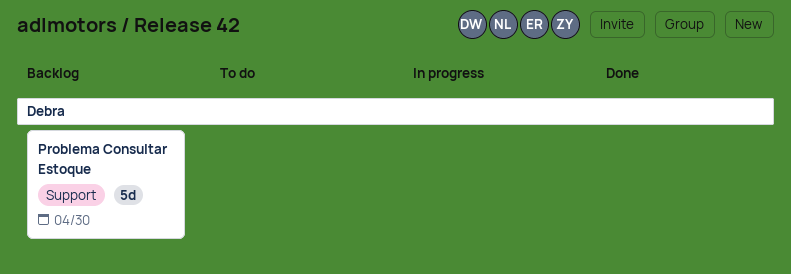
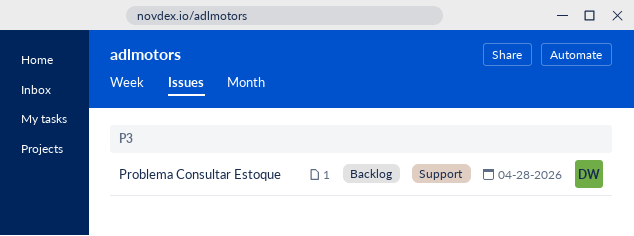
Problema Consultar Estoque, due: Apr 30 -> Apr 28

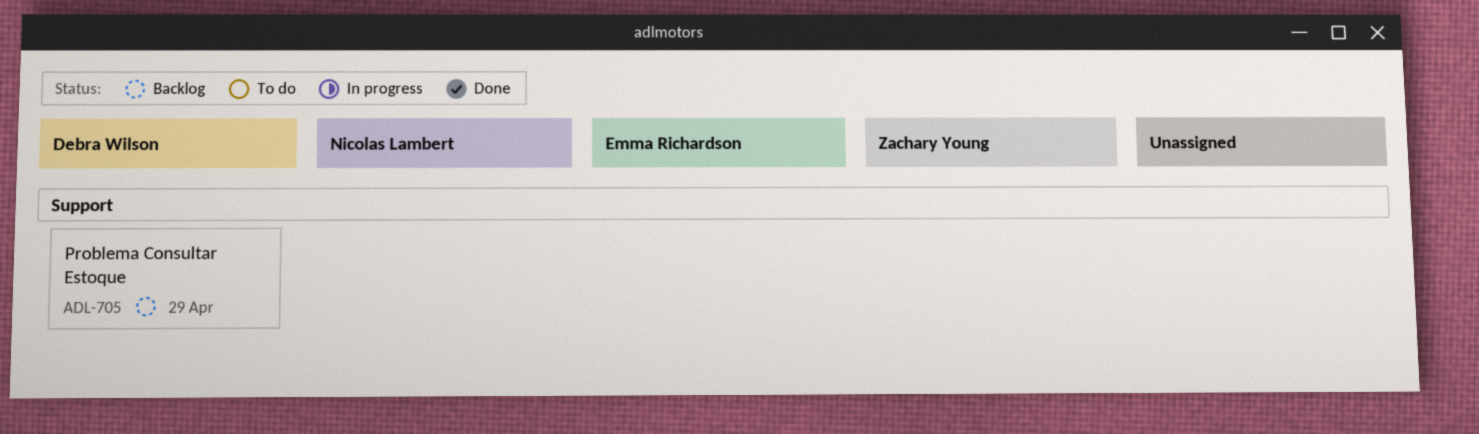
Problema Consultar Estoque, due: Apr 28 -> Apr 29

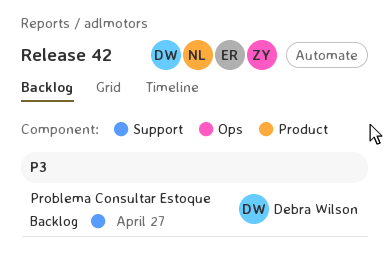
Problema Consultar Estoque, due: Apr 29 -> Apr 27

